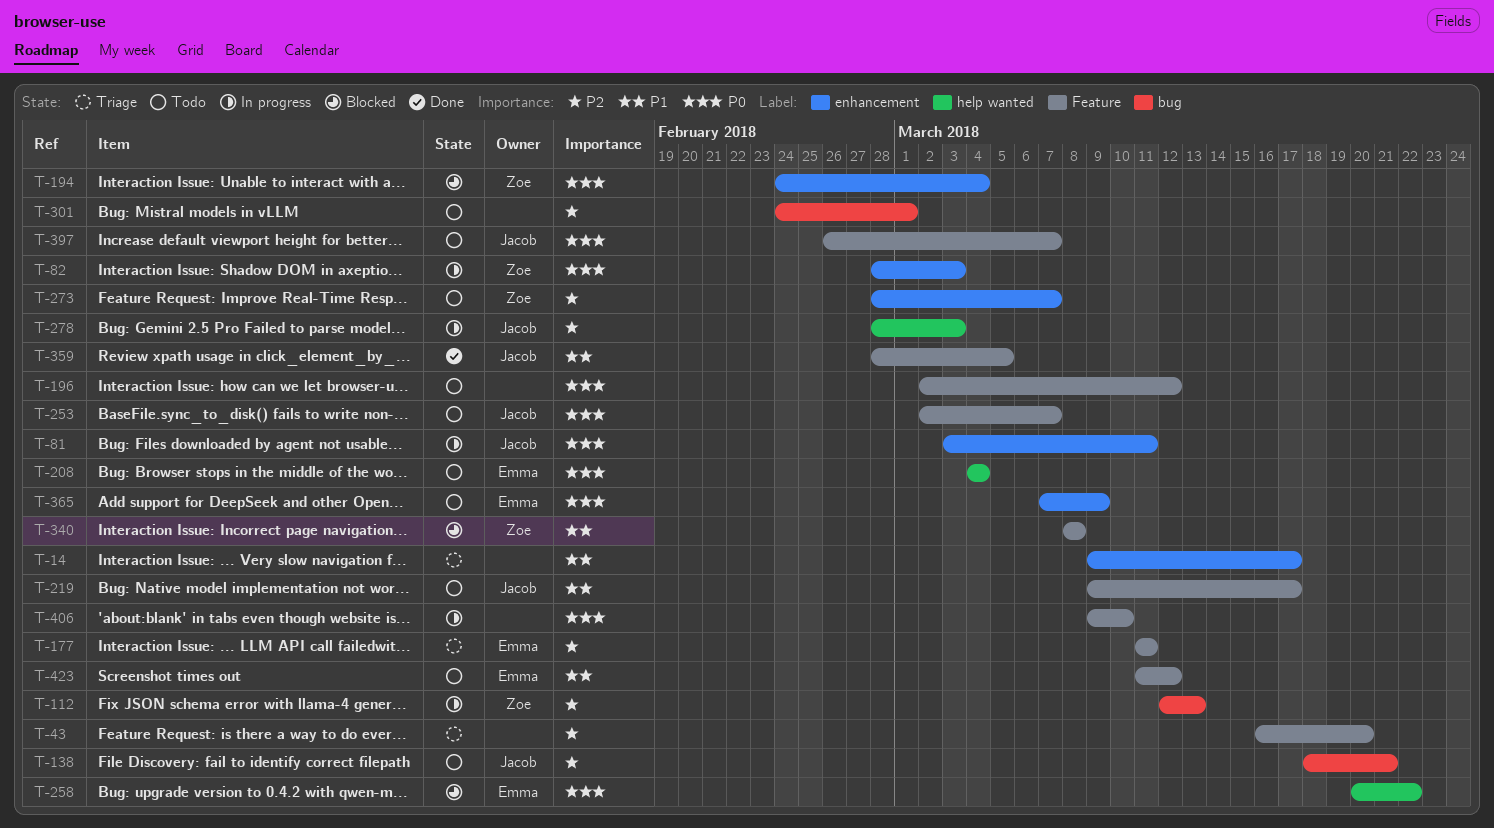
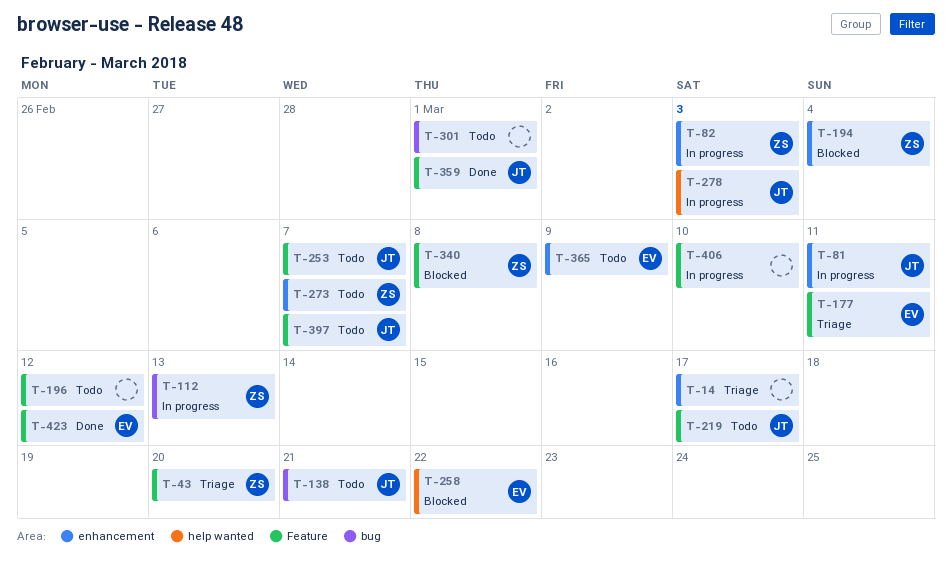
T-43, owner: none -> Zoe
T-208: present -> none
T-359, due: Mar 5 -> Mar 1
T-423, status: Todo -> Done

